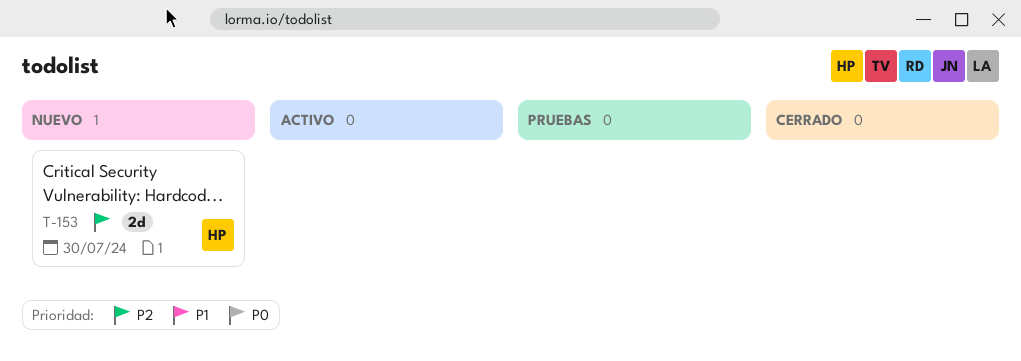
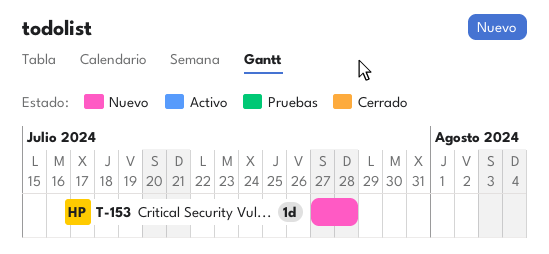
T-153, estimate: 2d -> 1d
T-153, due: Jul 30 -> Jul 28

